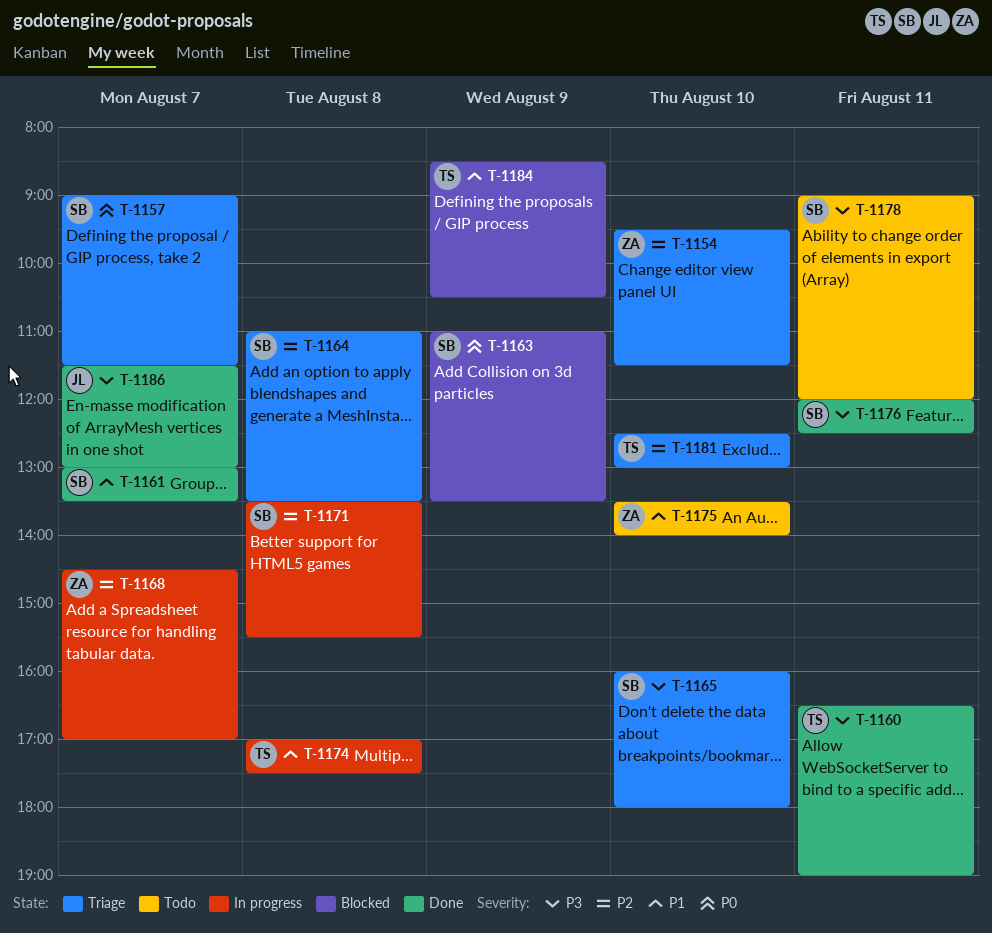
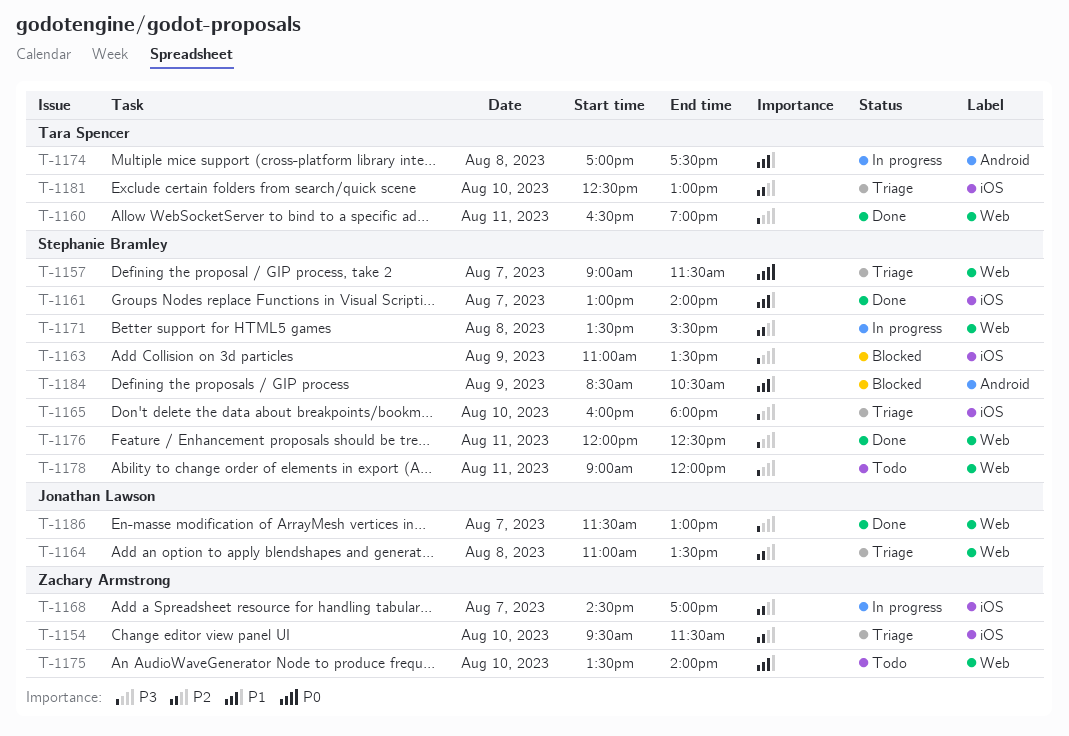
T-1161, ends: 13:30 -> 14:00
T-1163, priority: P0 -> P3
T-1164, owner: Stephanie Bramley -> Jonathan Lawson
T-1184, owner: Tara Spencer -> Stephanie Bramley

